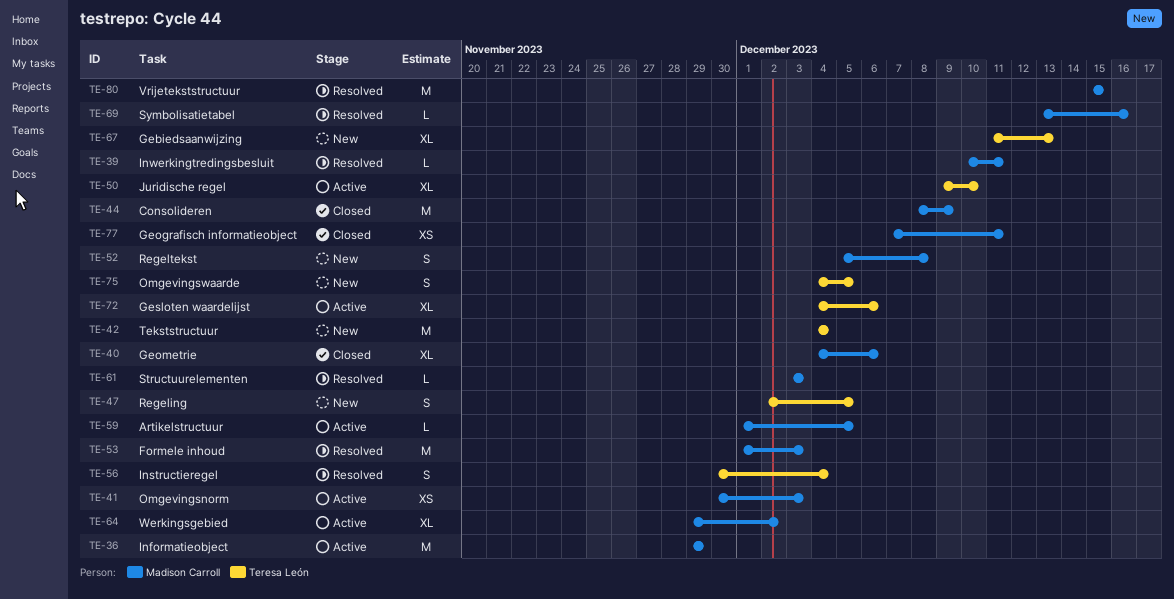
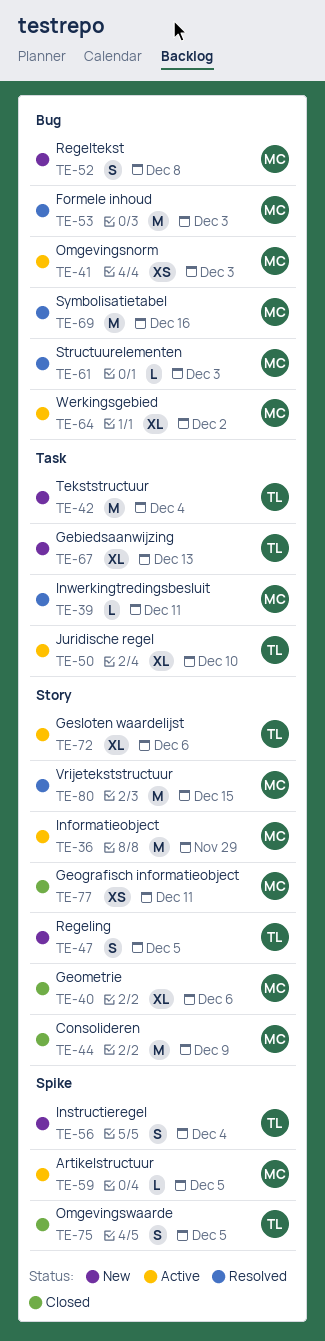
TE-56, status: Resolved -> New
TE-69, estimate: L -> M
TE-75, status: New -> Closed

